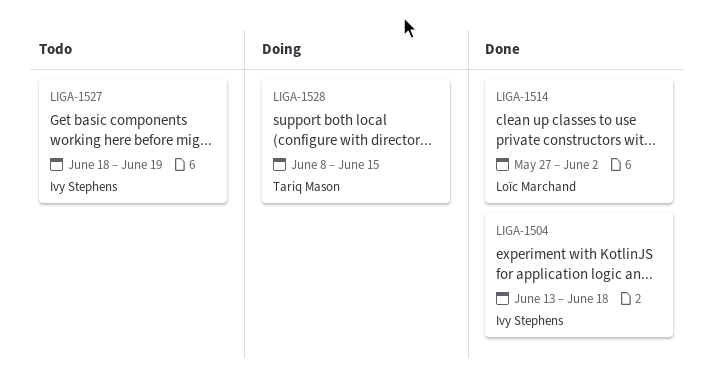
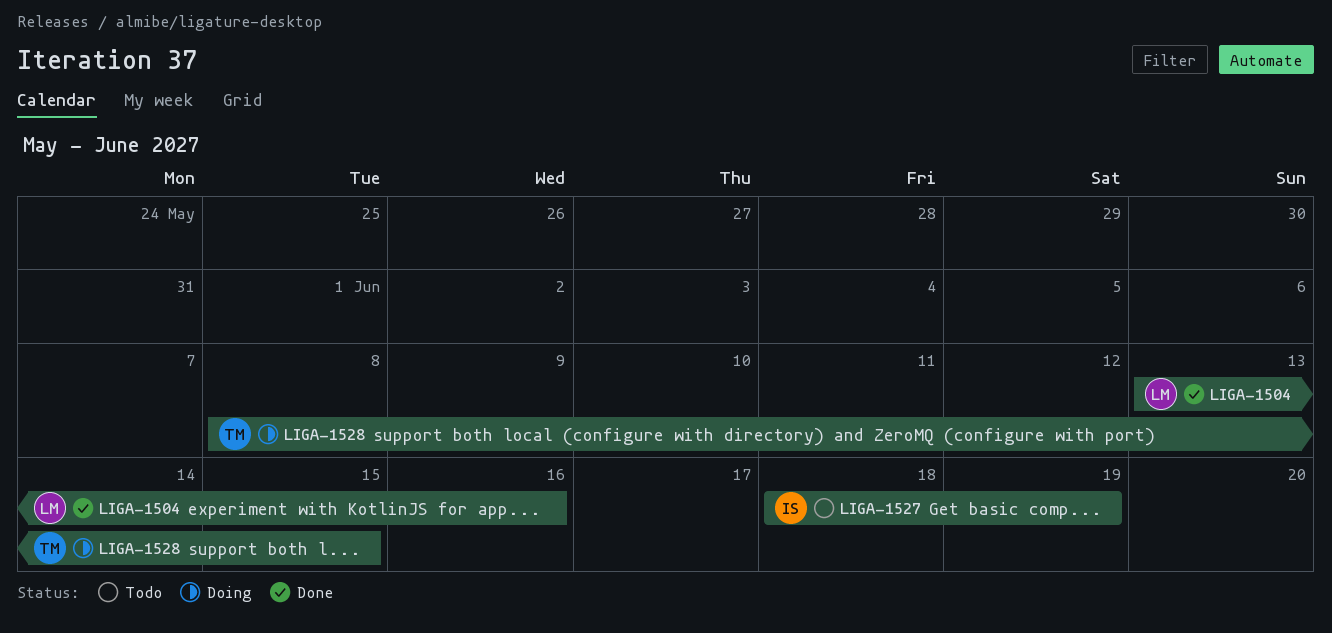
LIGA-1504, owner: Ivy Stephens -> Loïc Marchand
LIGA-1504, due: Jun 18 -> Jun 16
LIGA-1514: present -> none

